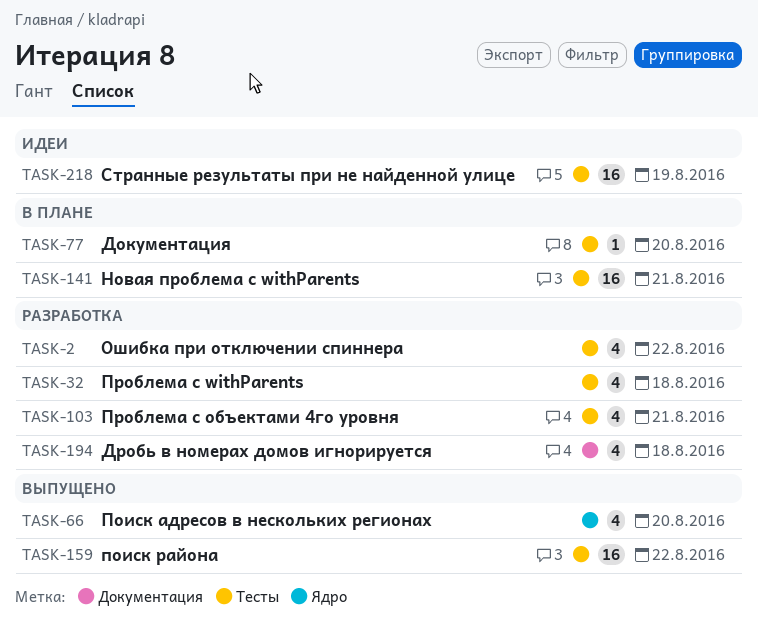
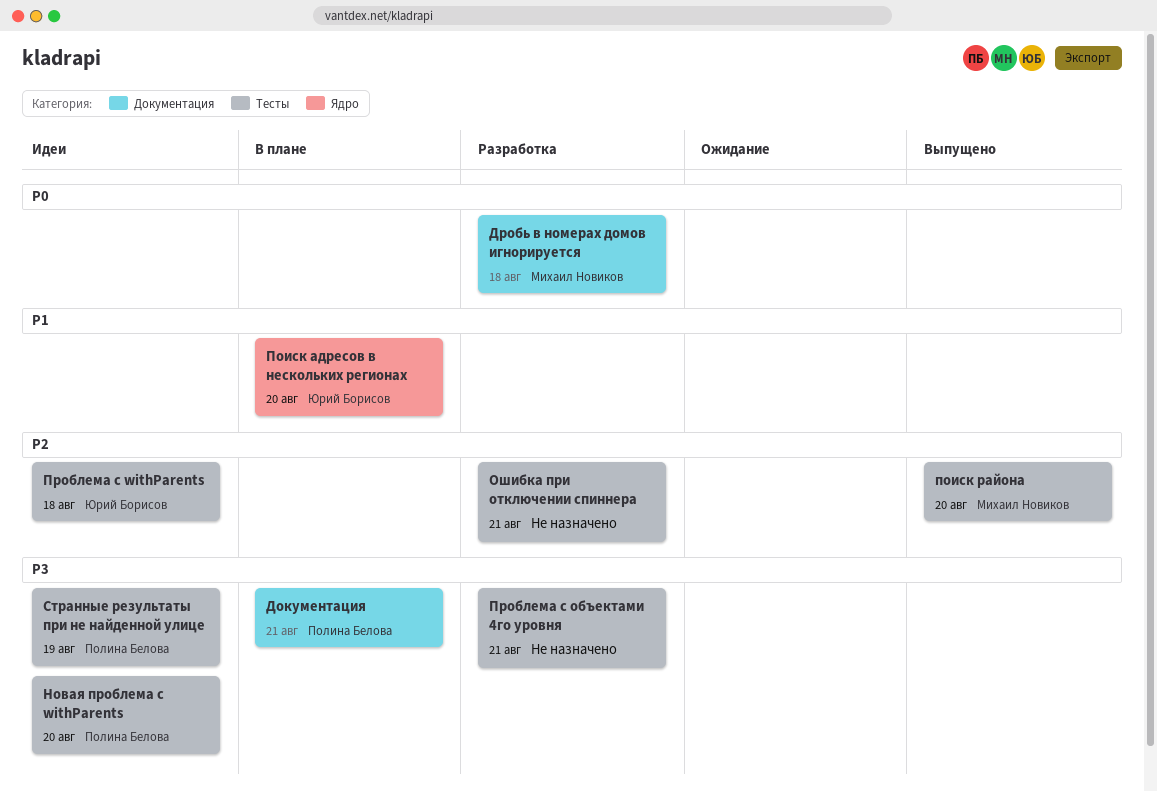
Документация, label: Тесты -> Документация
Документация, due: Aug 20 -> Aug 21
Новая проблема с withParents, status: В плане -> Идеи
Новая проблема с withParents, due: Aug 21 -> Aug 20
Ошибка при отключении спиннера, due: Aug 22 -> Aug 21
Поиск адресов в нескольких регионах, status: Выпущено -> В плане
поиск района, due: Aug 22 -> Aug 20
Проблема с withParents, status: Разработка -> Идеи

